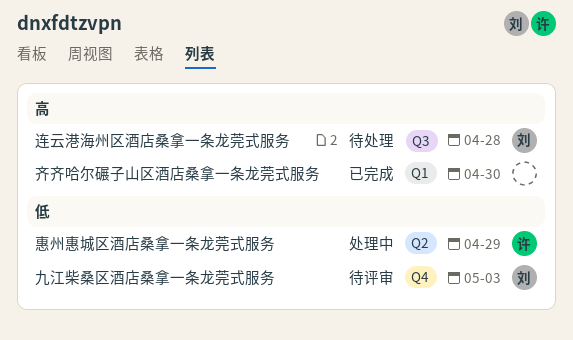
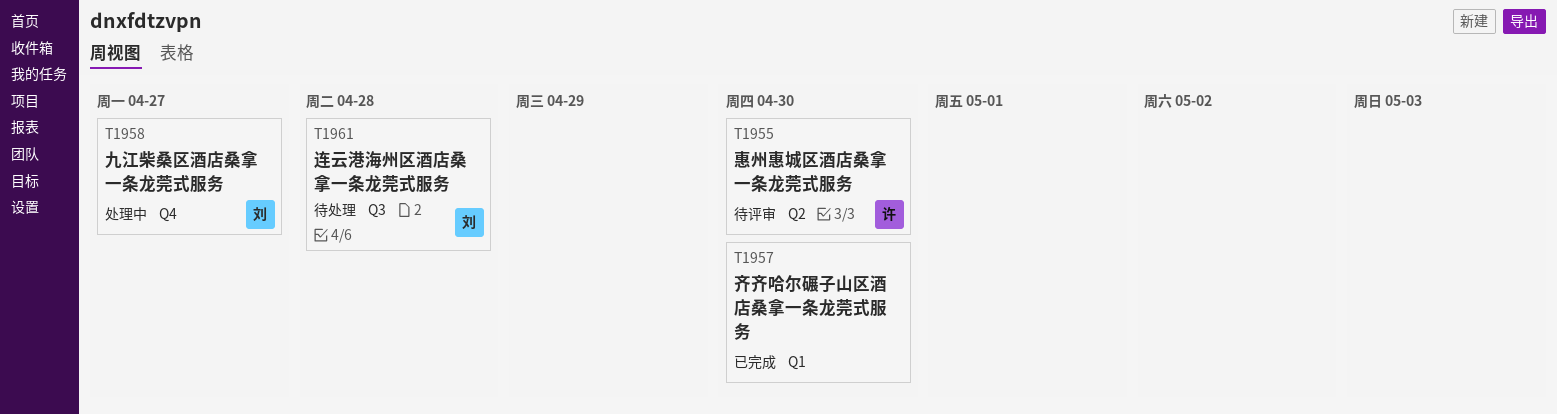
九江柴桑区酒店桑拿一条龙莞式服务, status: 待评审 -> 处理中
九江柴桑区酒店桑拿一条龙莞式服务, due: May 3 -> Apr 27
惠州惠城区酒店桑拿一条龙莞式服务, status: 处理中 -> 待评审
惠州惠城区酒店桑拿一条龙莞式服务, due: Apr 29 -> Apr 30

